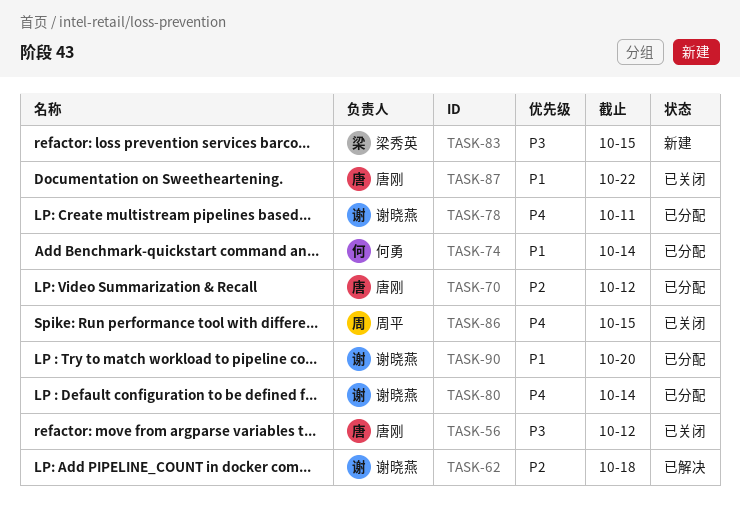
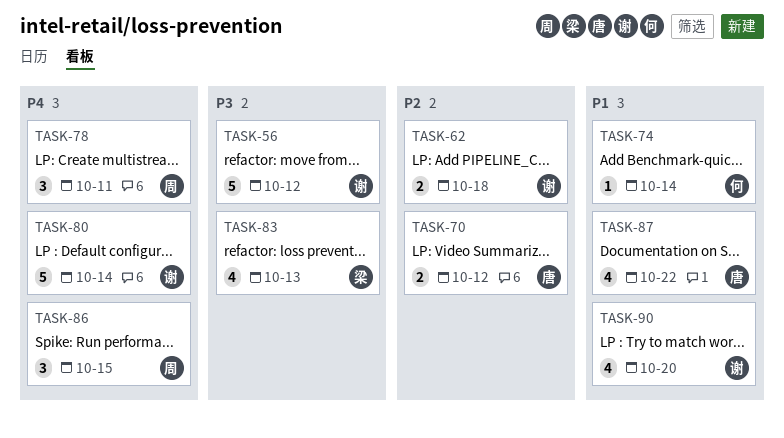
TASK-56, owner: 唐刚 -> 谢晓燕
TASK-78, owner: 谢晓燕 -> 周平
TASK-83, due: Oct 15 -> Oct 13

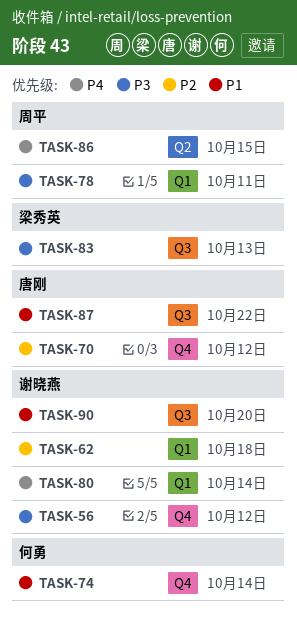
TASK-78, priority: P4 -> P3

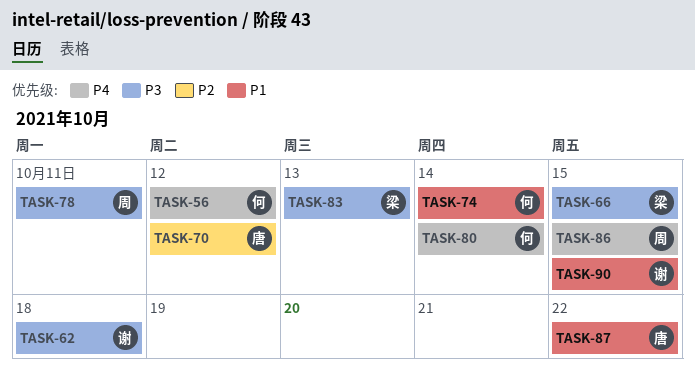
TASK-56, owner: 谢晓燕 -> 何勇
TASK-56, priority: P3 -> P4
TASK-62, priority: P2 -> P3
TASK-66: none -> present
TASK-80, owner: 谢晓燕 -> 何勇
TASK-90, due: Oct 20 -> Oct 15

